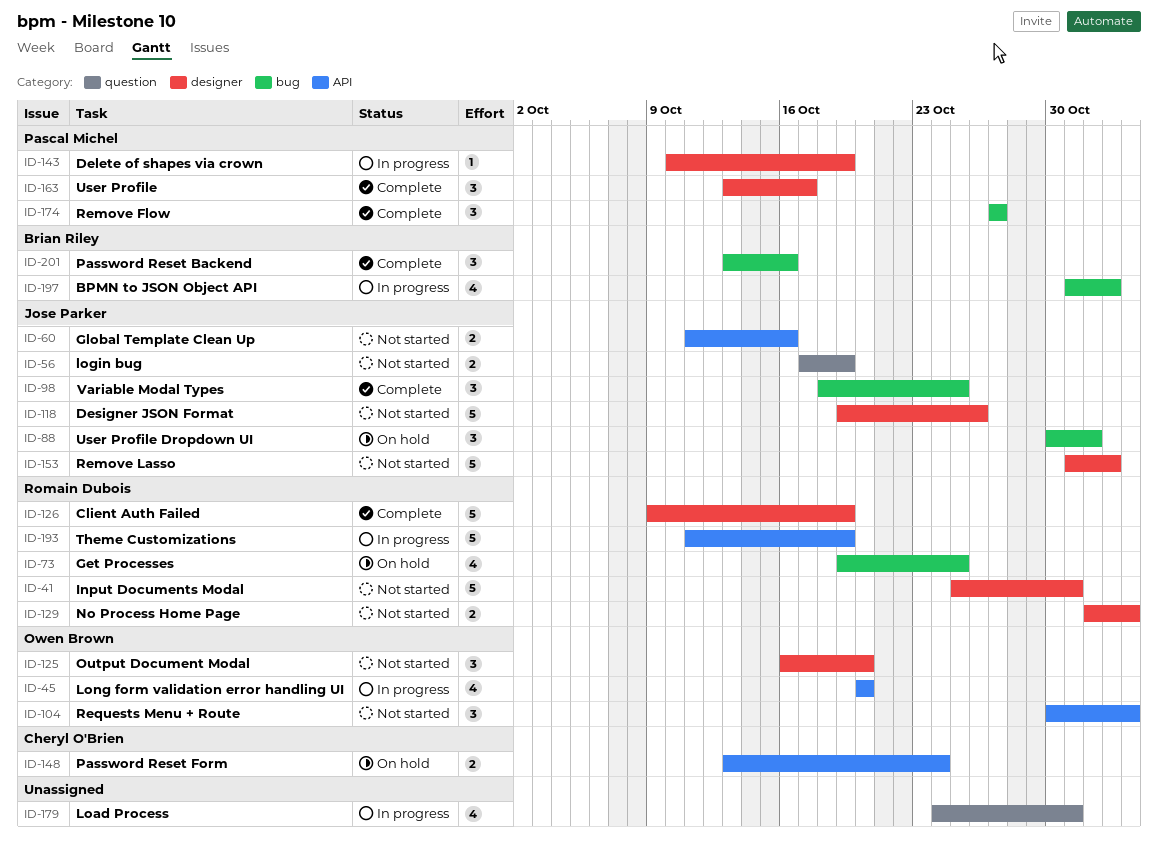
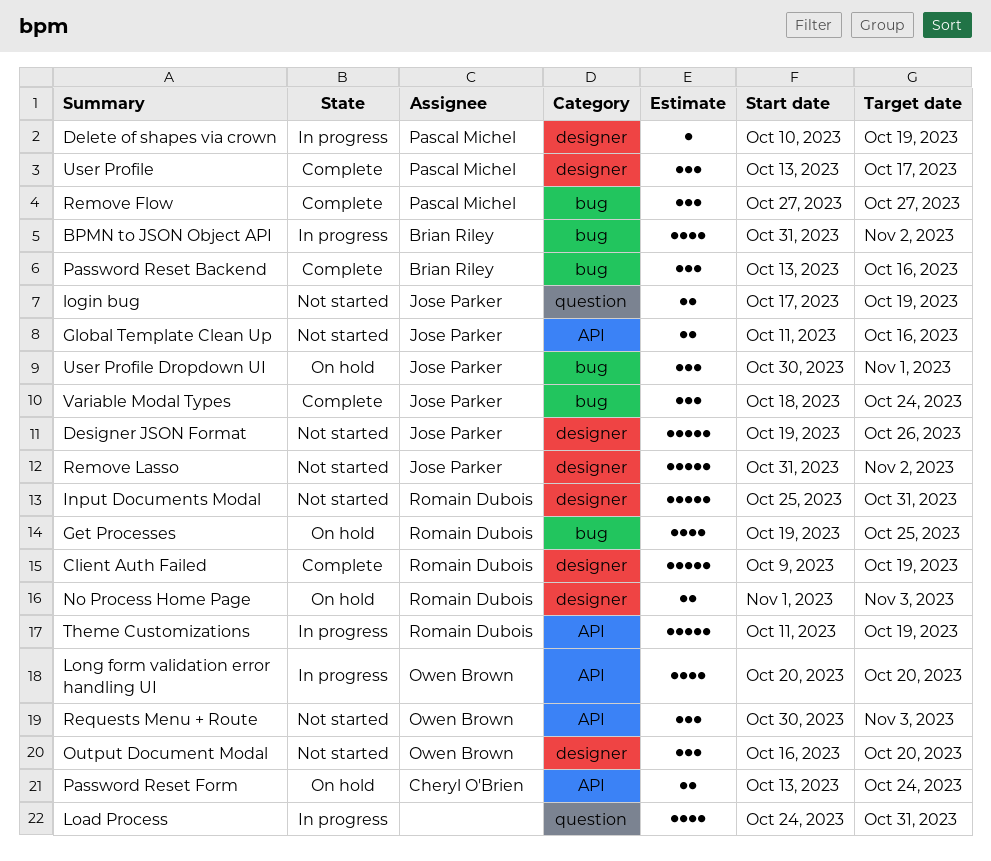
No Process Home Page, status: Not started -> On hold
Variable Modal Types, due: Oct 25 -> Oct 24

